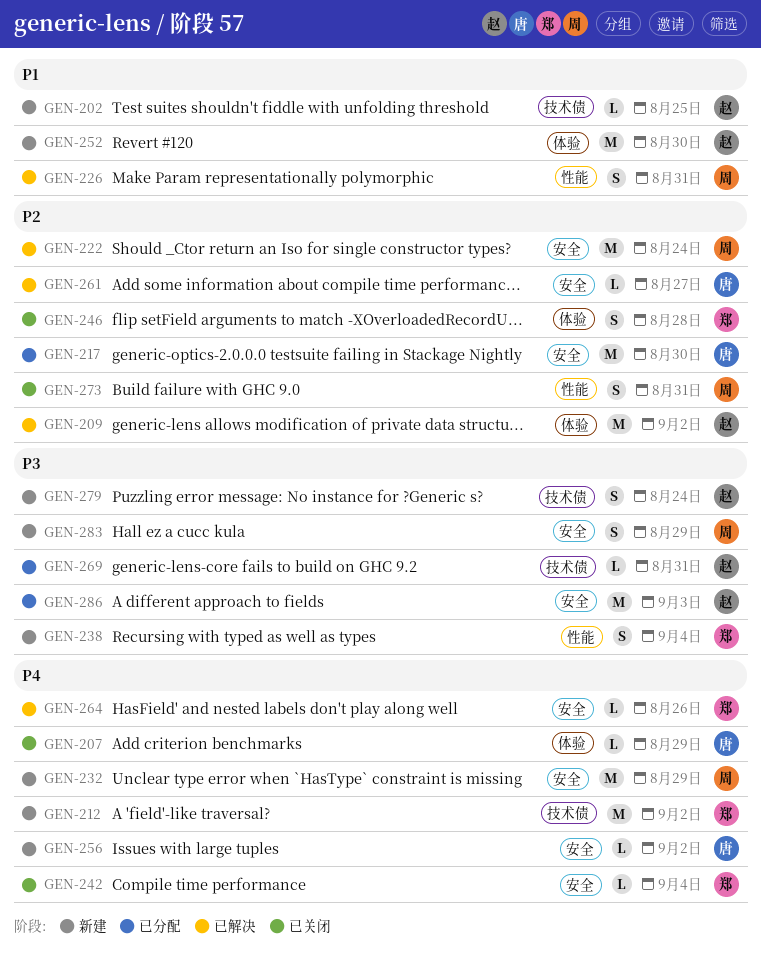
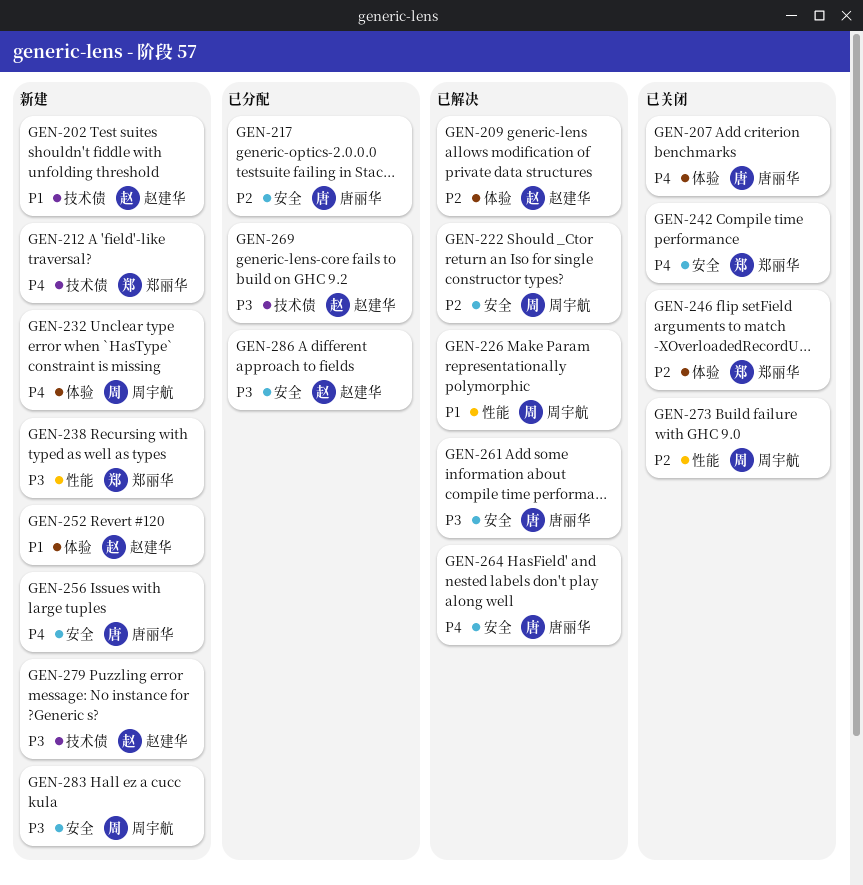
GEN-232, label: 安全 -> 体验
GEN-261, priority: P2 -> P3
GEN-264, owner: 郑丽华 -> 唐丽华

